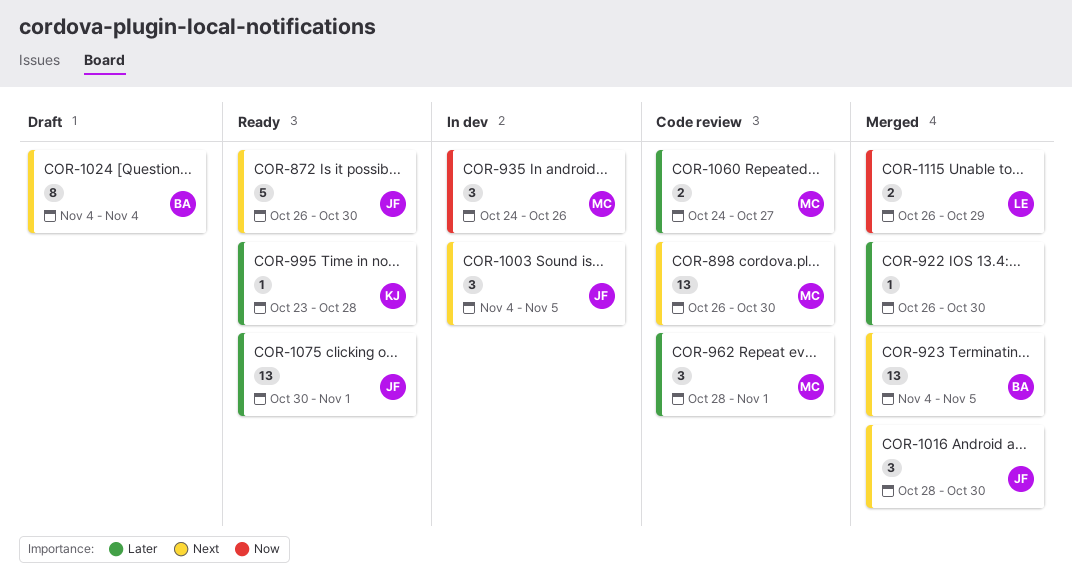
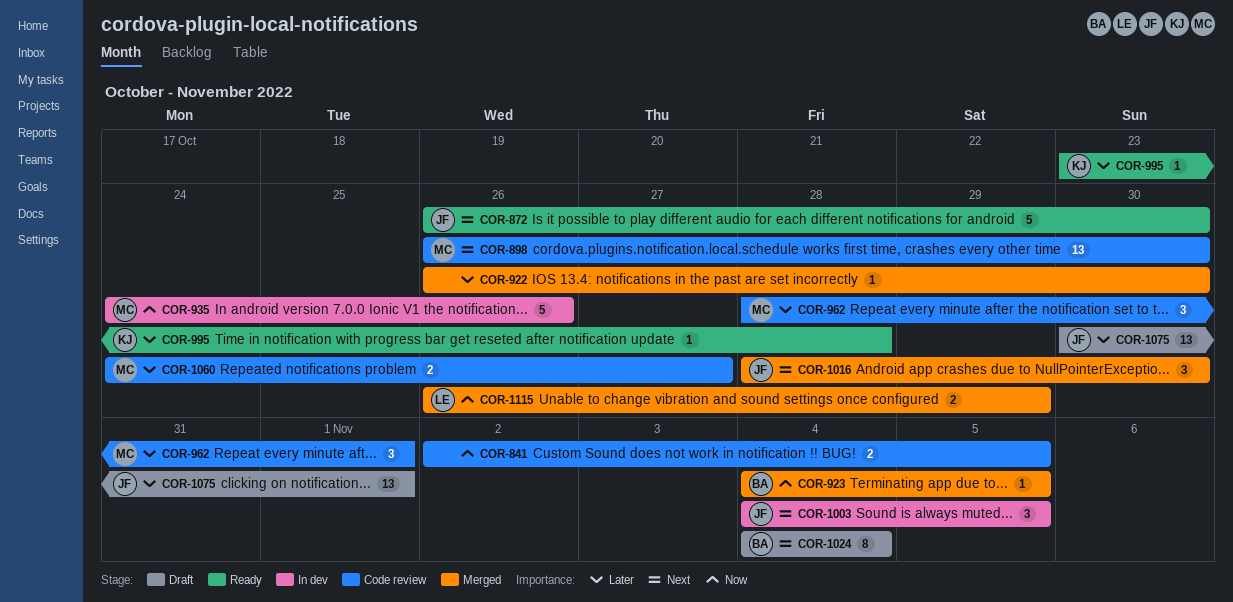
COR-841: none -> present
COR-923, priority: Next -> Now
COR-923, estimate: 13 -> 1
COR-935, estimate: 3 -> 5
COR-1075, status: Ready -> Draft

